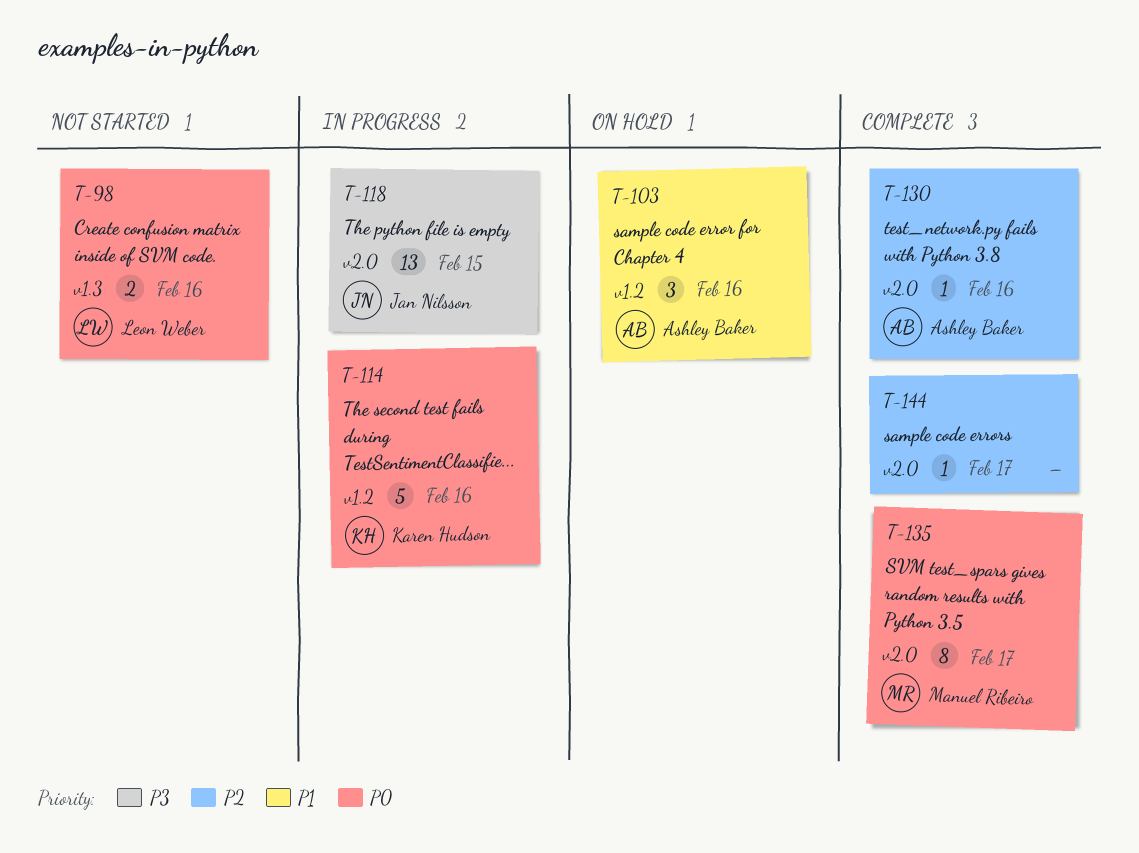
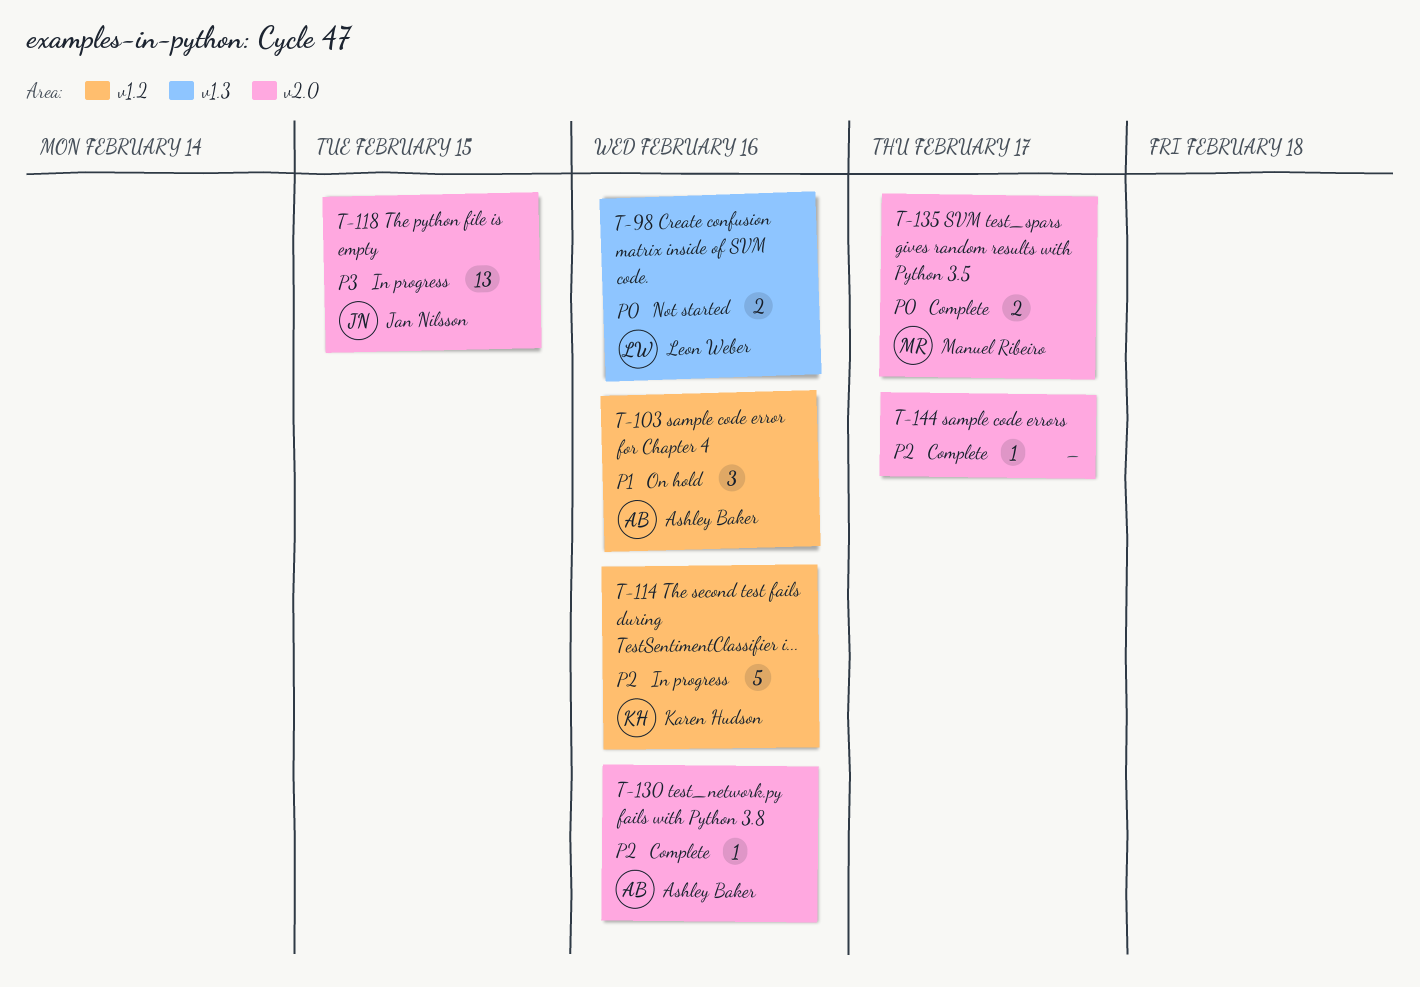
T-114, priority: P0 -> P2
T-135, estimate: 8 -> 2

